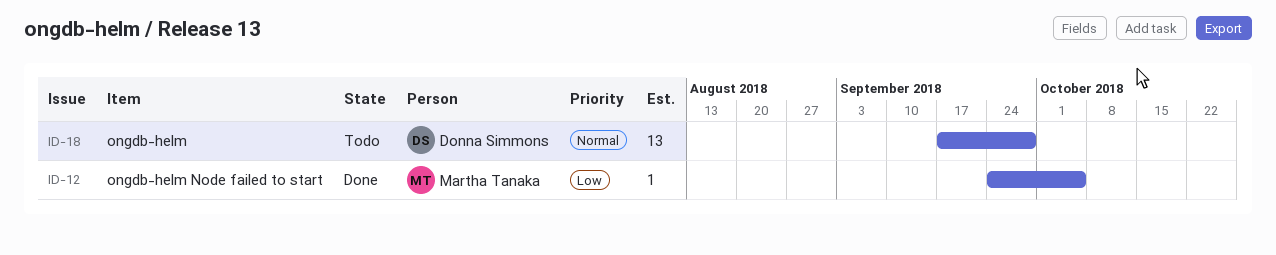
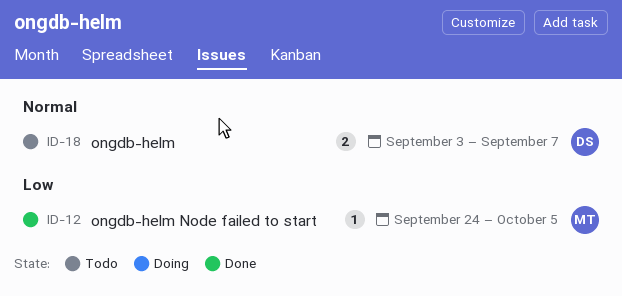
ID-18, estimate: 13 -> 2
ID-18, start: Sep 17 -> Sep 3
ID-18, due: Sep 28 -> Sep 7

